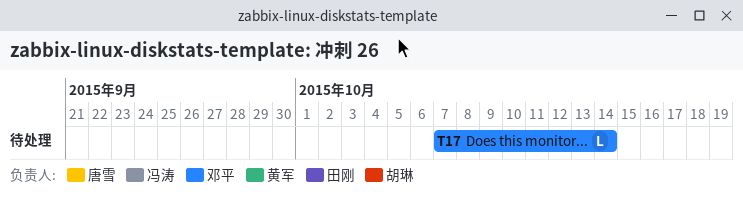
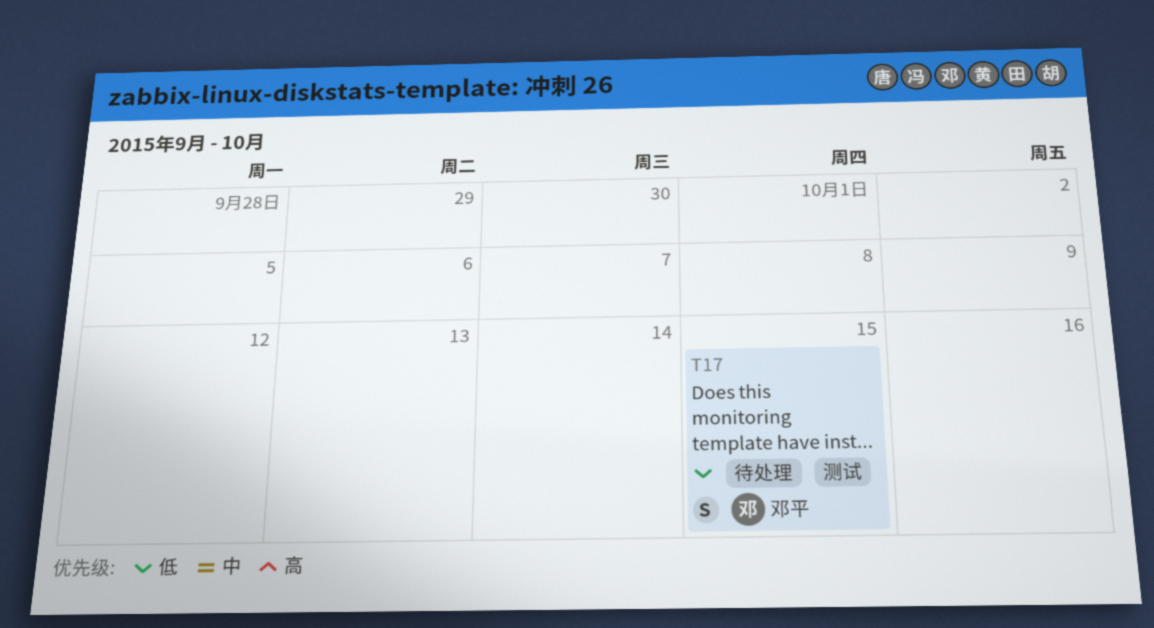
T17, estimate: L -> S
T17, due: Oct 14 -> Oct 15

